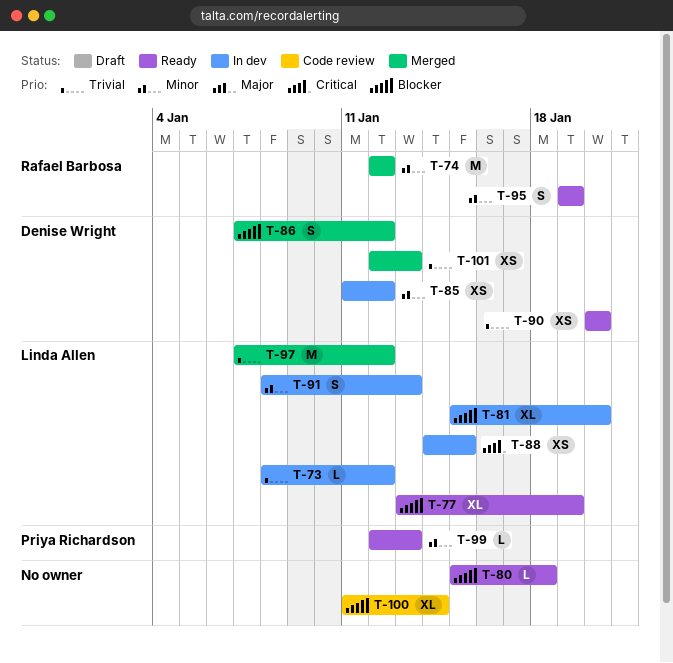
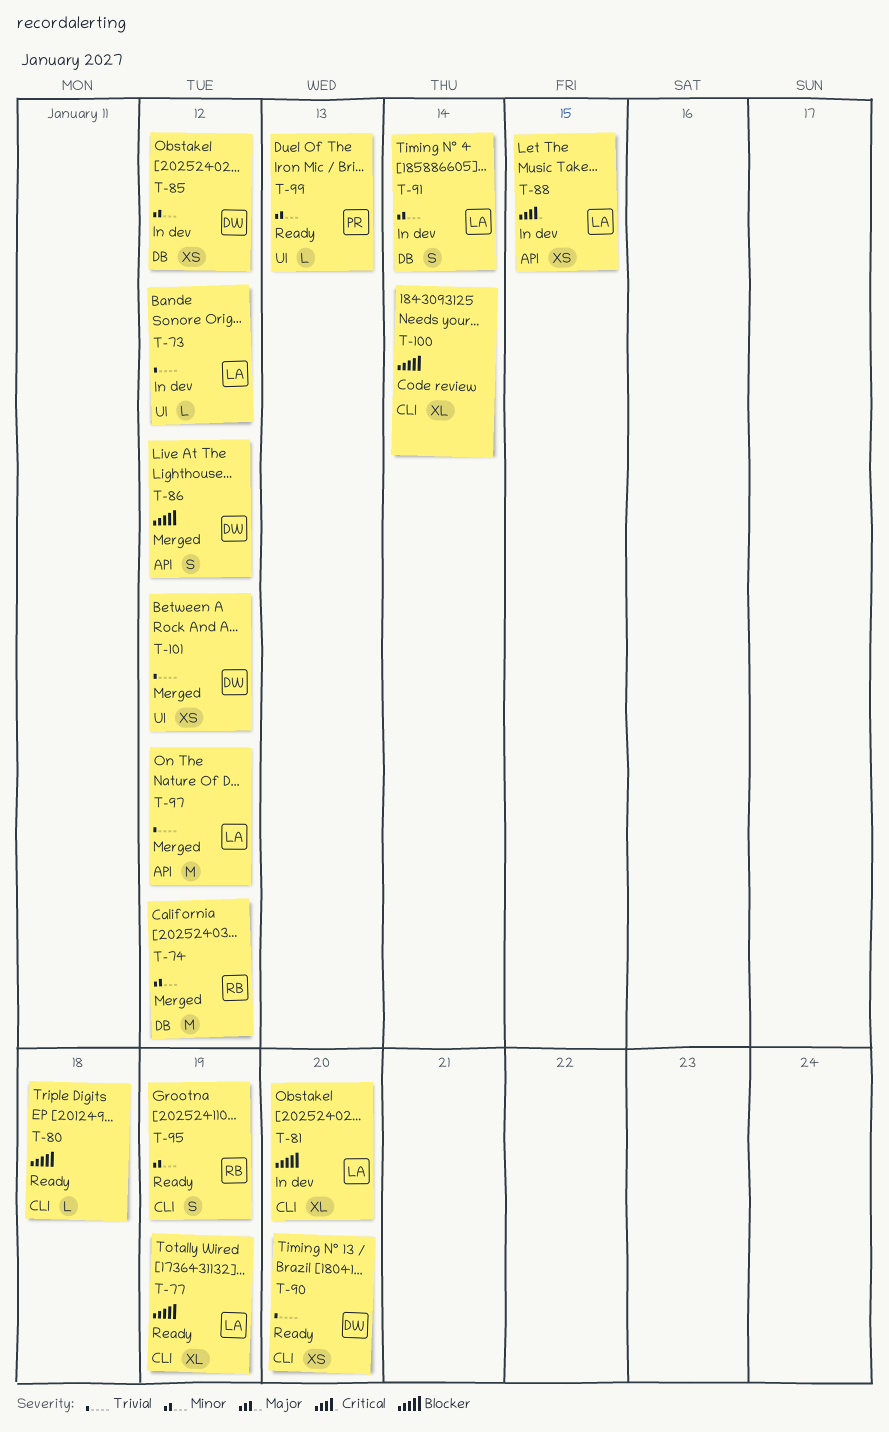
T-91, due: Jan 13 -> Jan 14
T-101, due: Jan 13 -> Jan 12

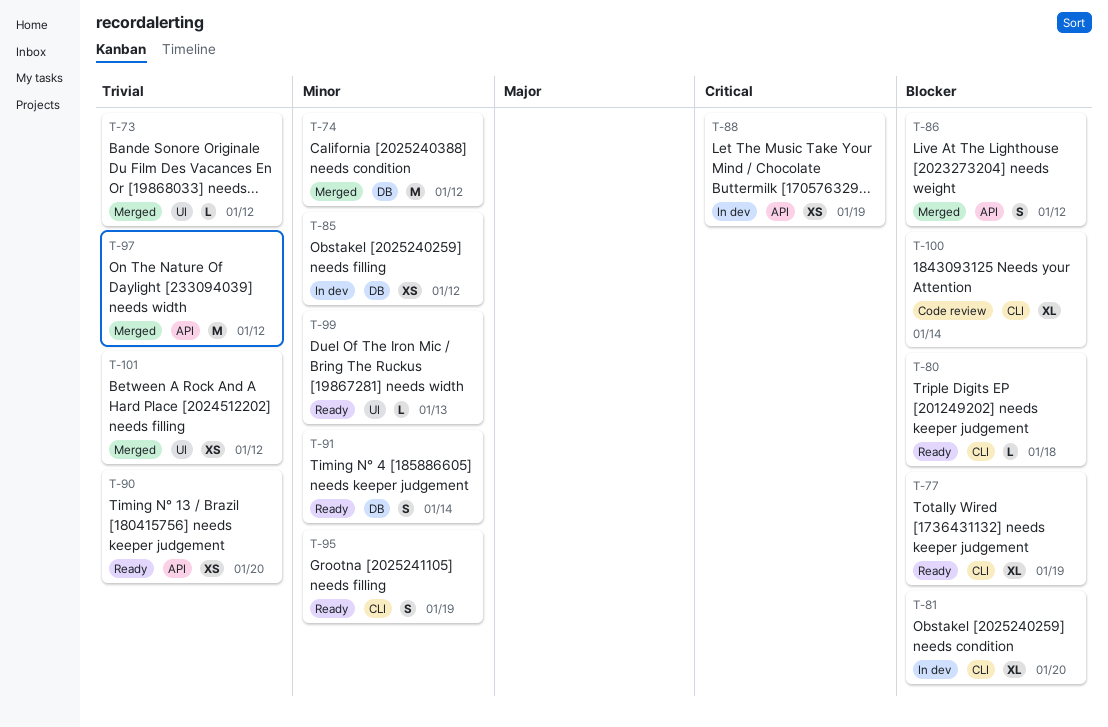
T-73, status: In dev -> Merged
T-88, due: Jan 15 -> Jan 19
T-90, label: CLI -> API
T-91, status: In dev -> Ready

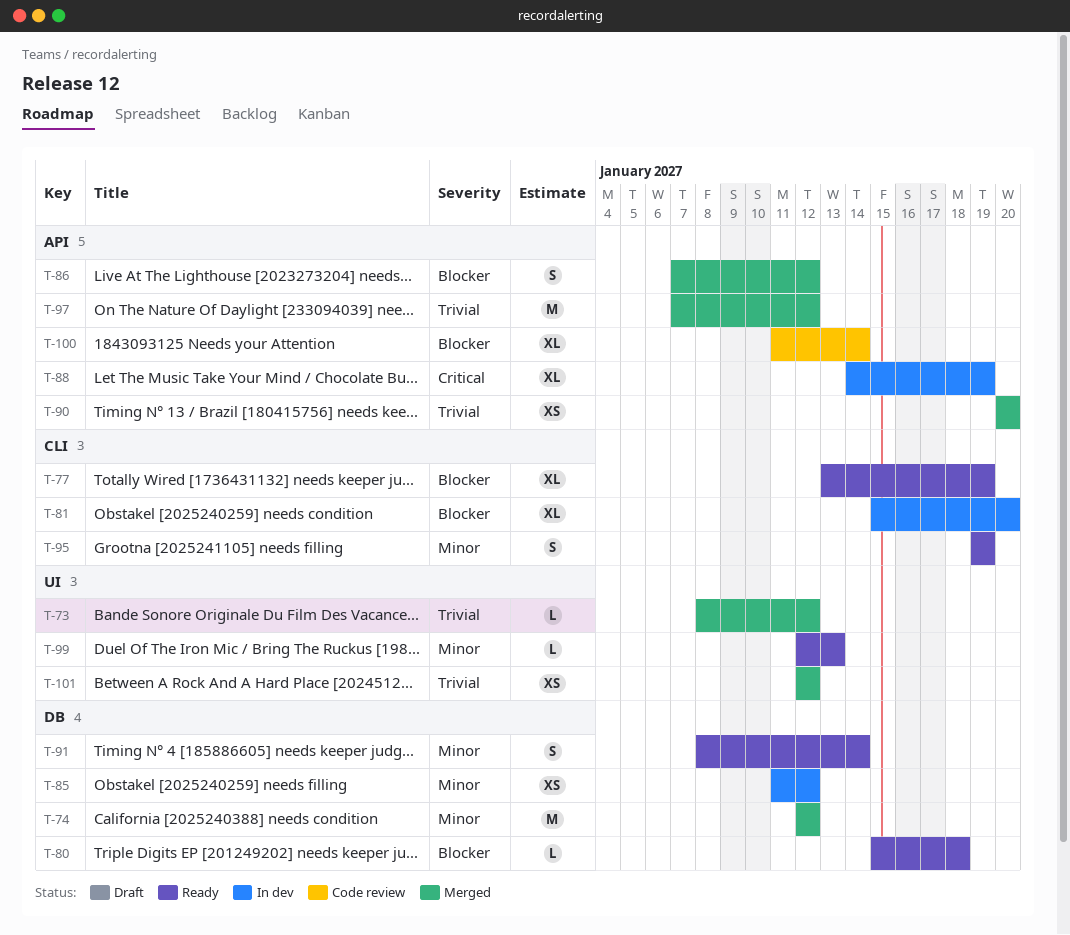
T-80, label: CLI -> DB
T-88, estimate: XS -> XL
T-90, status: Ready -> Merged
T-100, label: CLI -> API

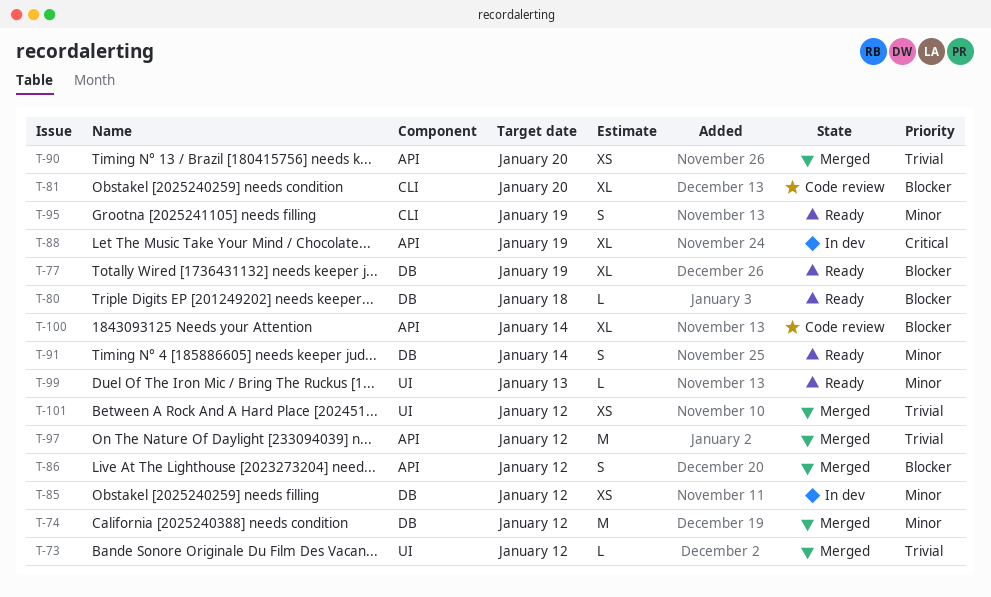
T-77, label: CLI -> DB
T-81, status: In dev -> Code review

